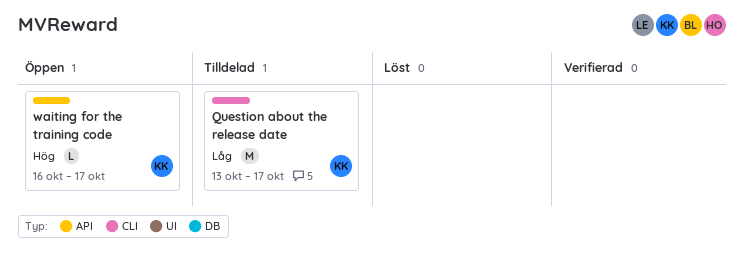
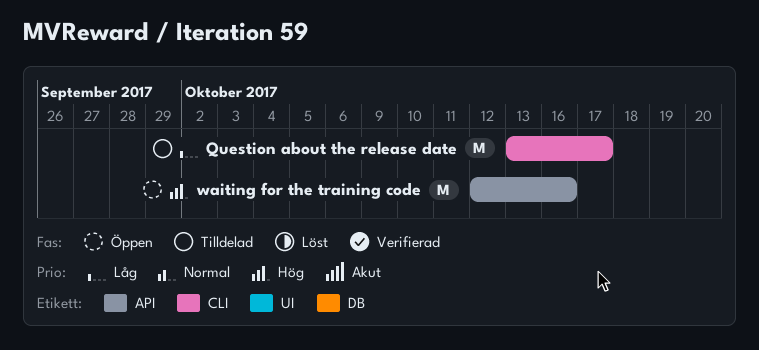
waiting for the training code, estimate: L -> M
waiting for the training code, start: Oct 16 -> Oct 12
waiting for the training code, due: Oct 17 -> Oct 16

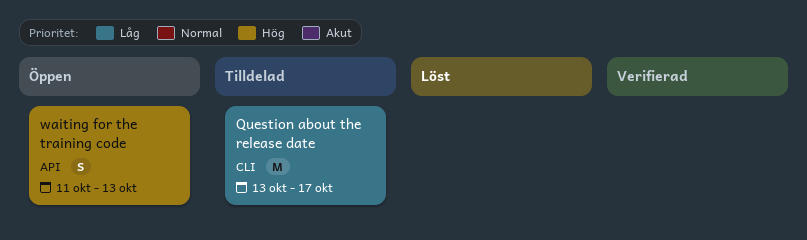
waiting for the training code, estimate: M -> S
waiting for the training code, start: Oct 12 -> Oct 11
waiting for the training code, due: Oct 16 -> Oct 13

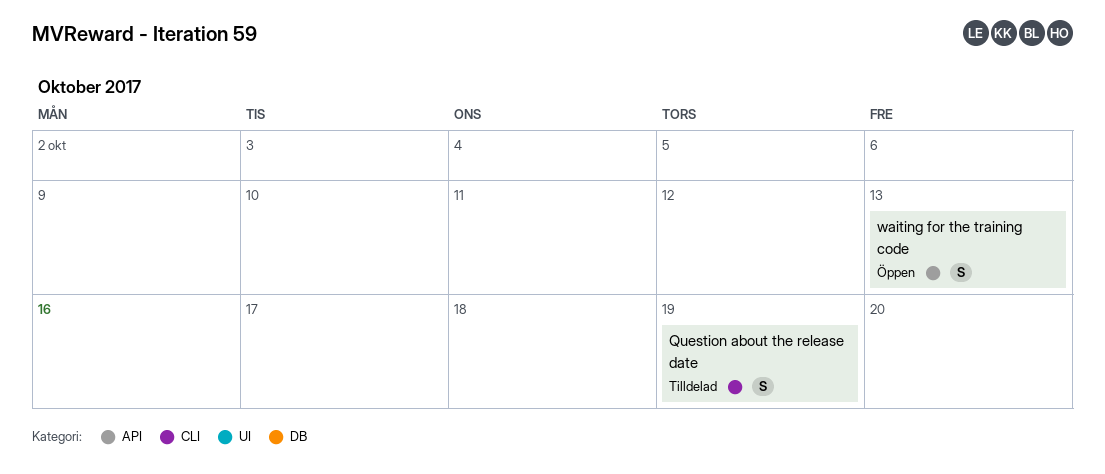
Question about the release date, estimate: M -> S
Question about the release date, due: Oct 17 -> Oct 19

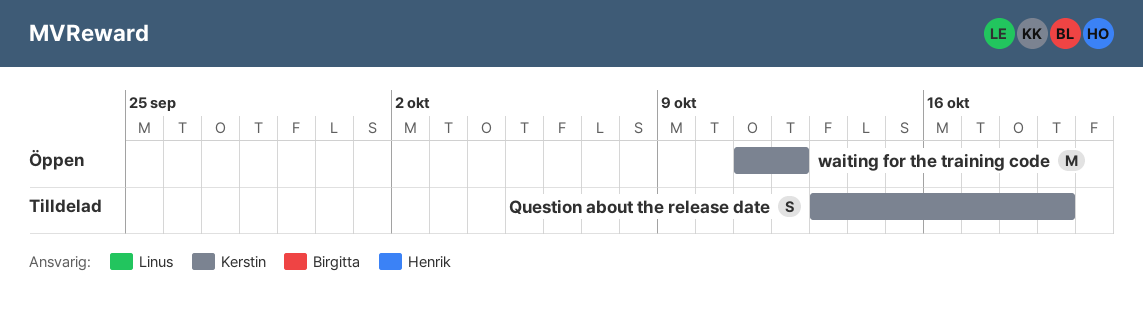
waiting for the training code, estimate: S -> M
waiting for the training code, due: Oct 13 -> Oct 12

